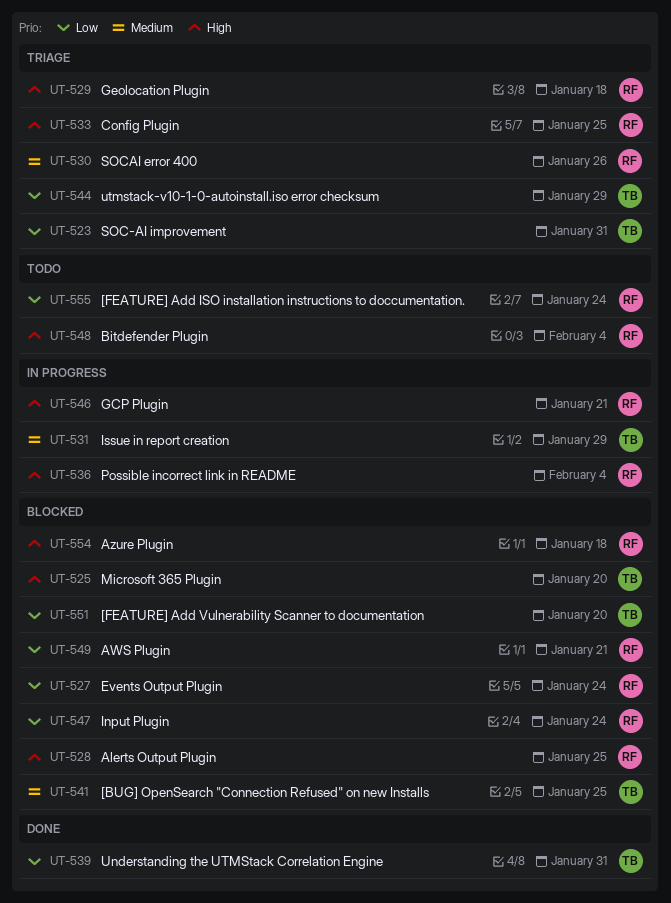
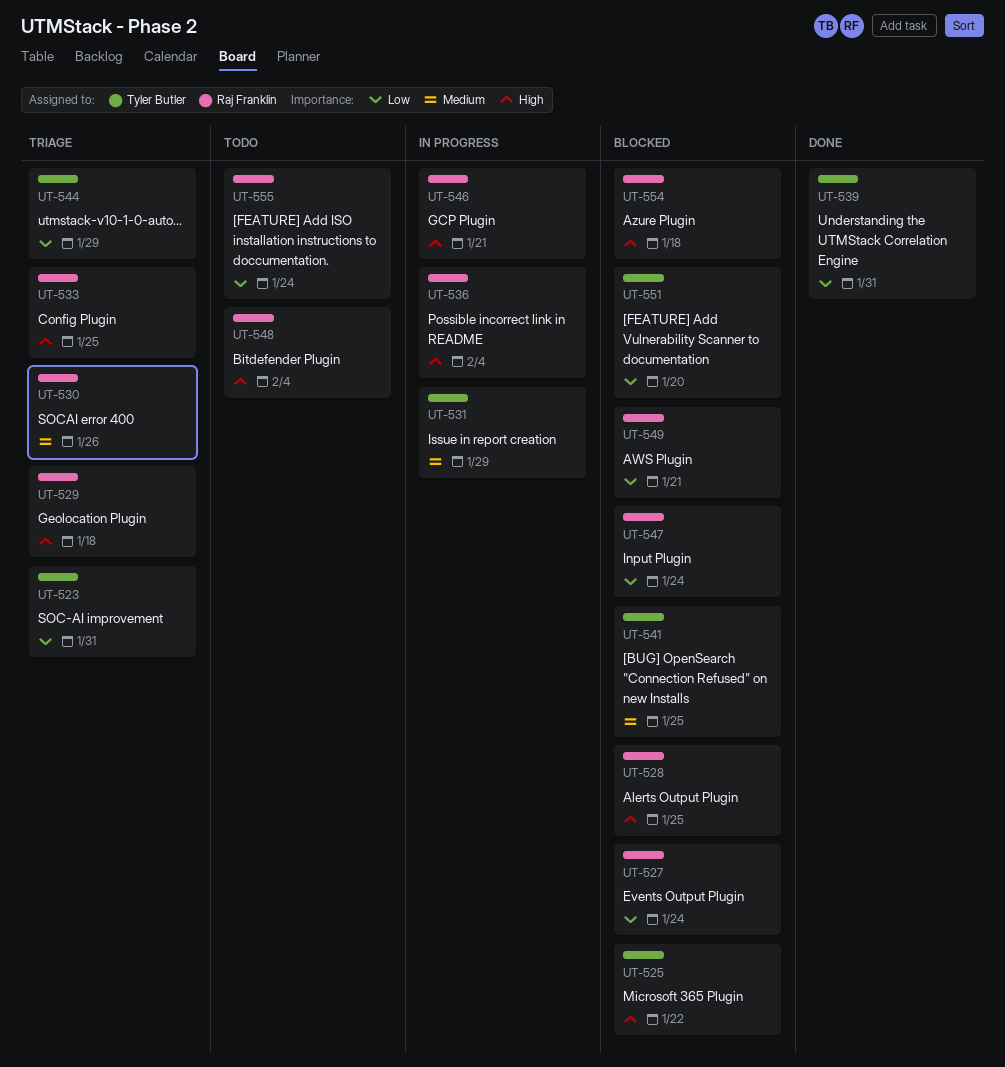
UT-525, due: Jan 20 -> Jan 22

